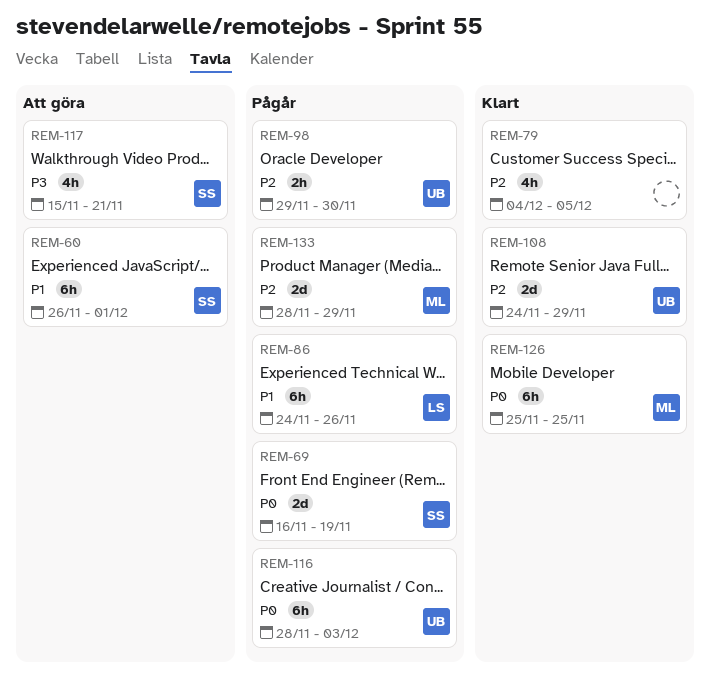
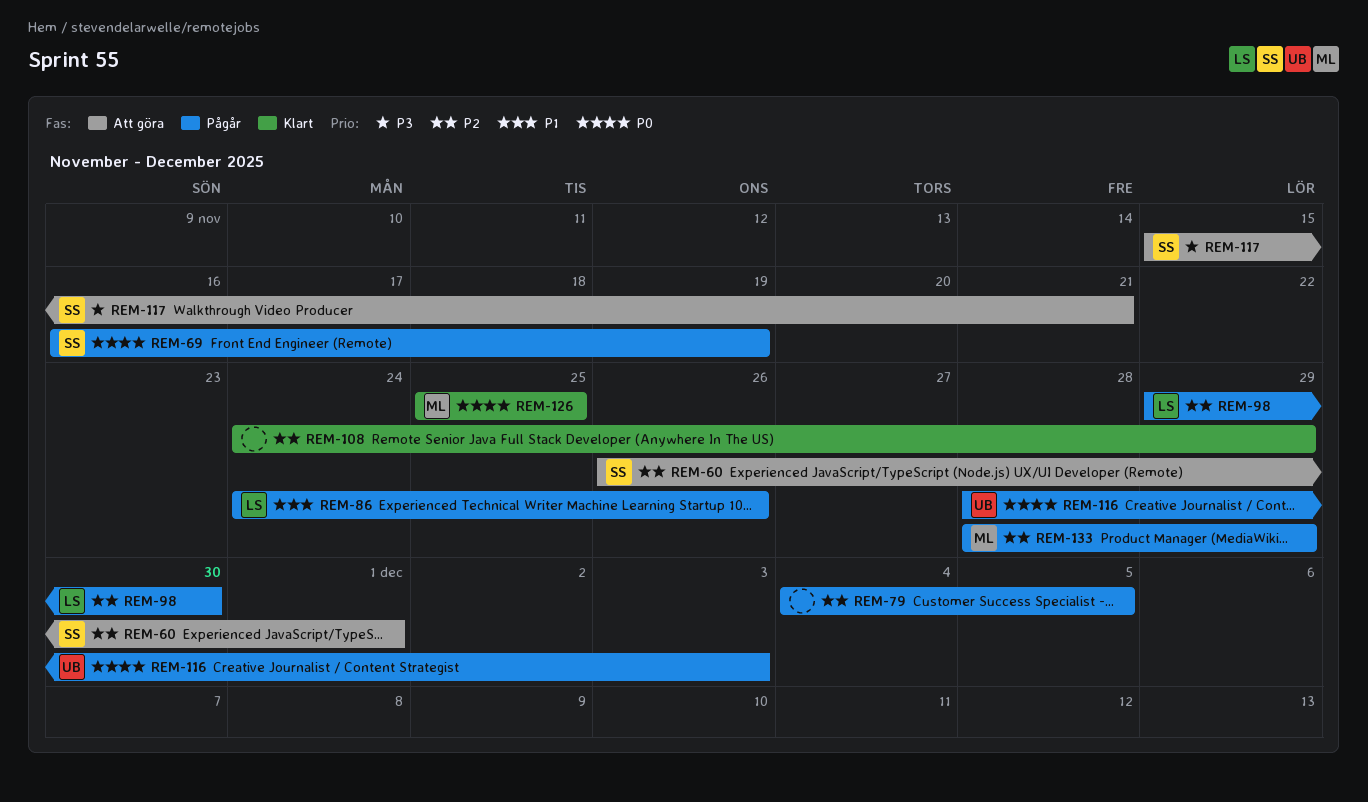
REM-60, priority: P1 -> P2
REM-79, status: Klart -> Pågår
REM-98, owner: UB -> LS
REM-108, owner: UB -> none

